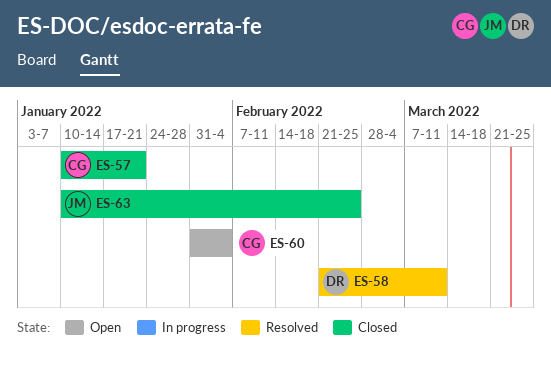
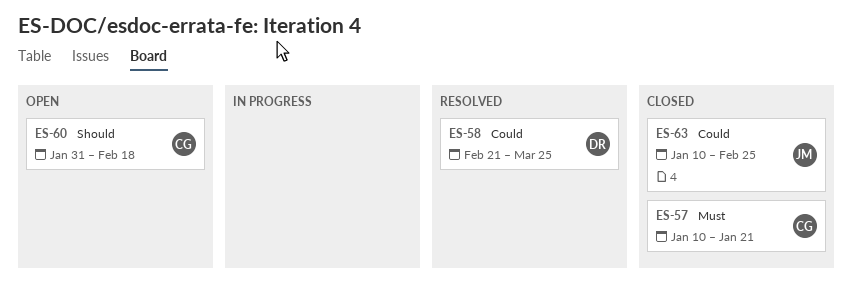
ES-58, due: Mar 11 -> Mar 25
ES-60, due: Feb 4 -> Feb 18

